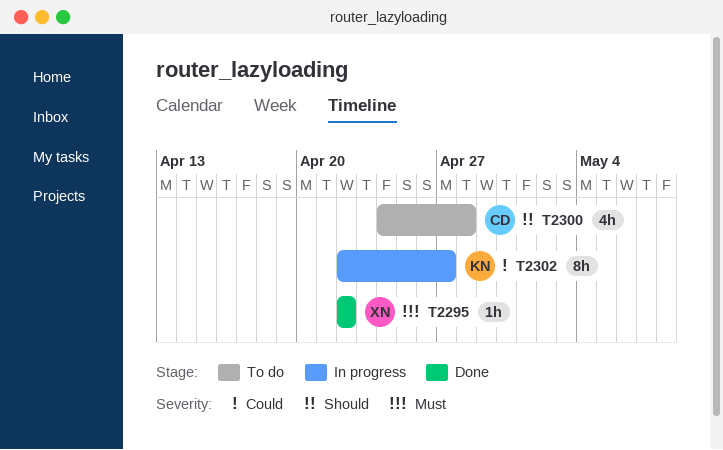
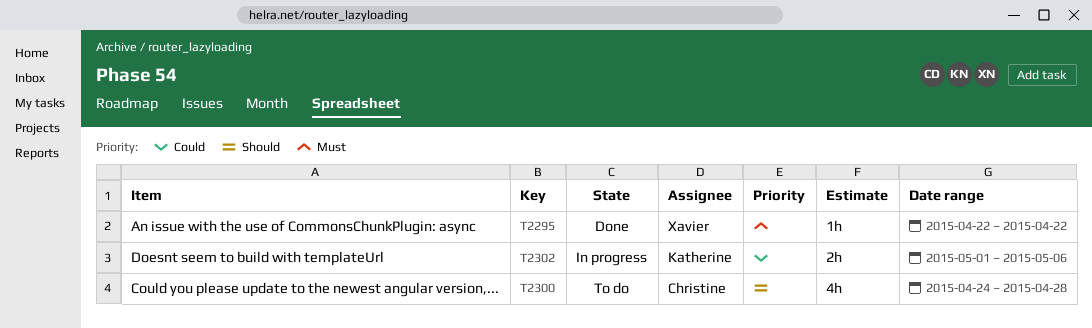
T2302, estimate: 8h -> 2h
T2302, start: Apr 22 -> May 1
T2302, due: Apr 27 -> May 6

